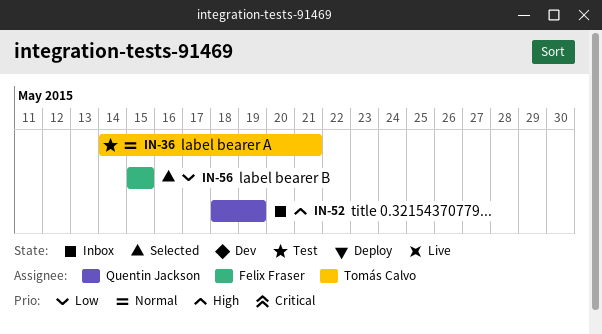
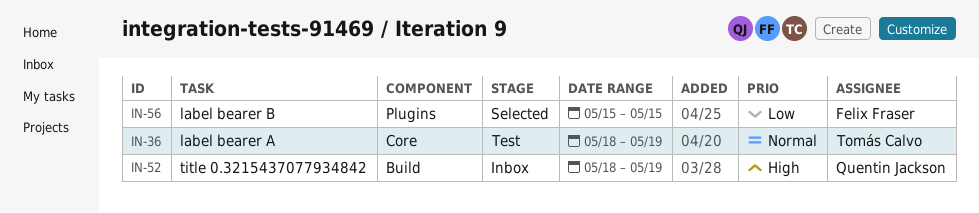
IN-36, start: May 14 -> May 18
IN-36, due: May 21 -> May 19

